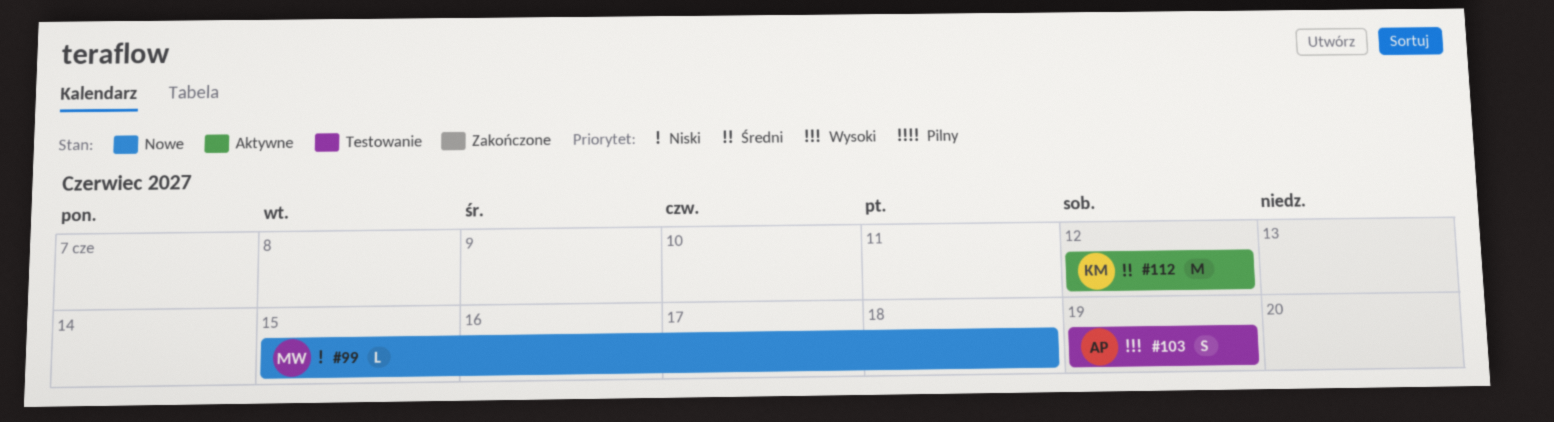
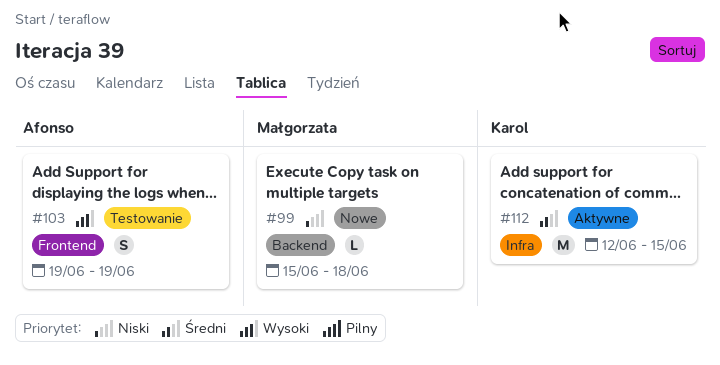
#112, due: Jun 12 -> Jun 15

